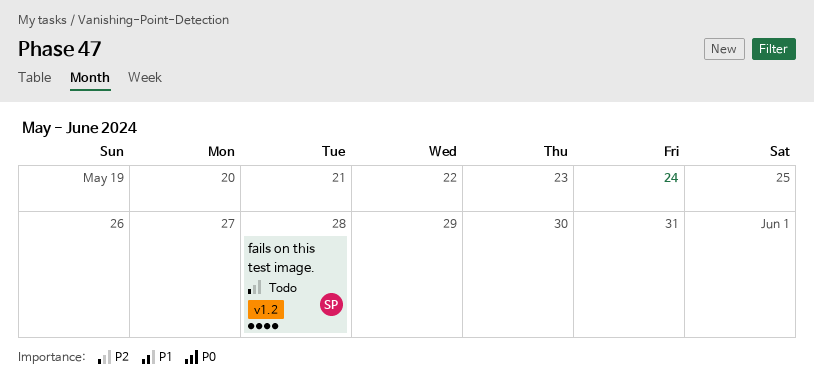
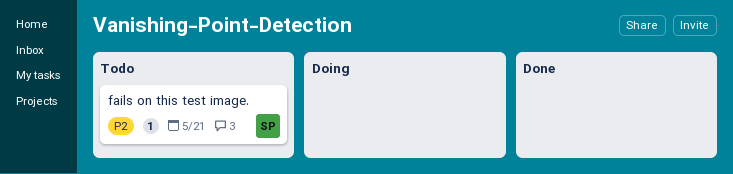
fails on this test image., estimate: 4 -> 1
fails on this test image., due: May 28 -> May 21

